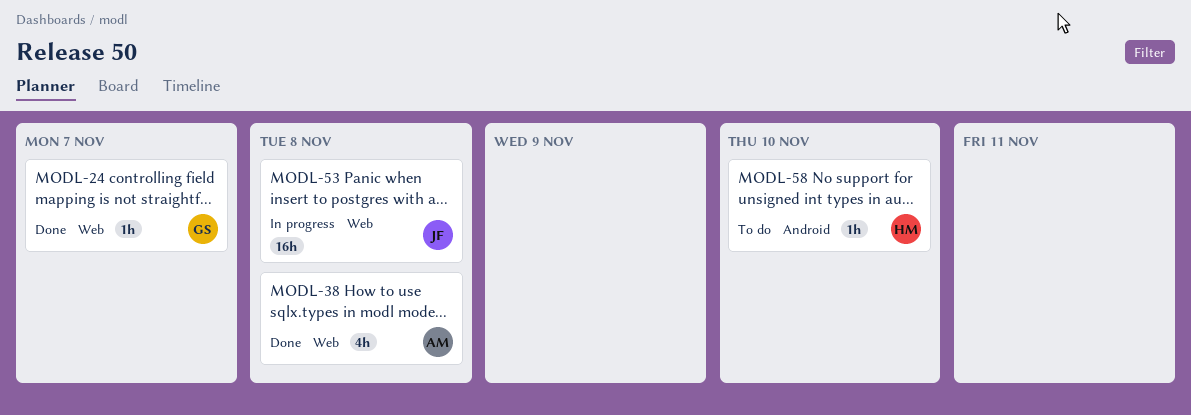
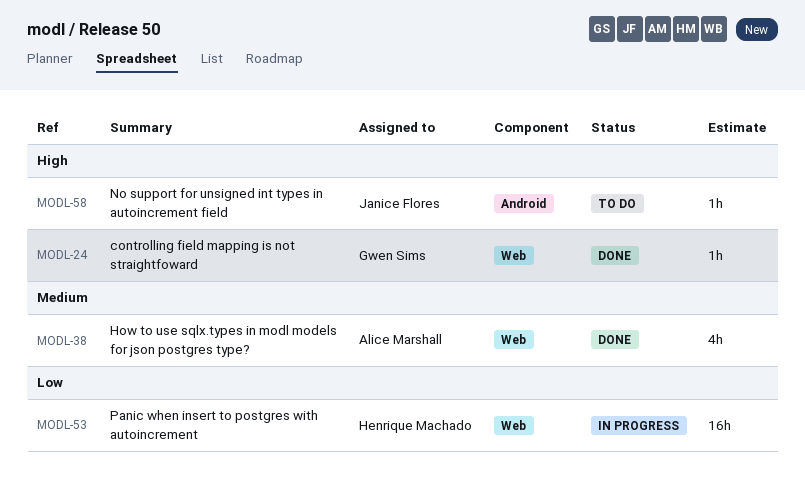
MODL-53, owner: Janice Flores -> Henrique Machado
MODL-58, owner: Henrique Machado -> Janice Flores

